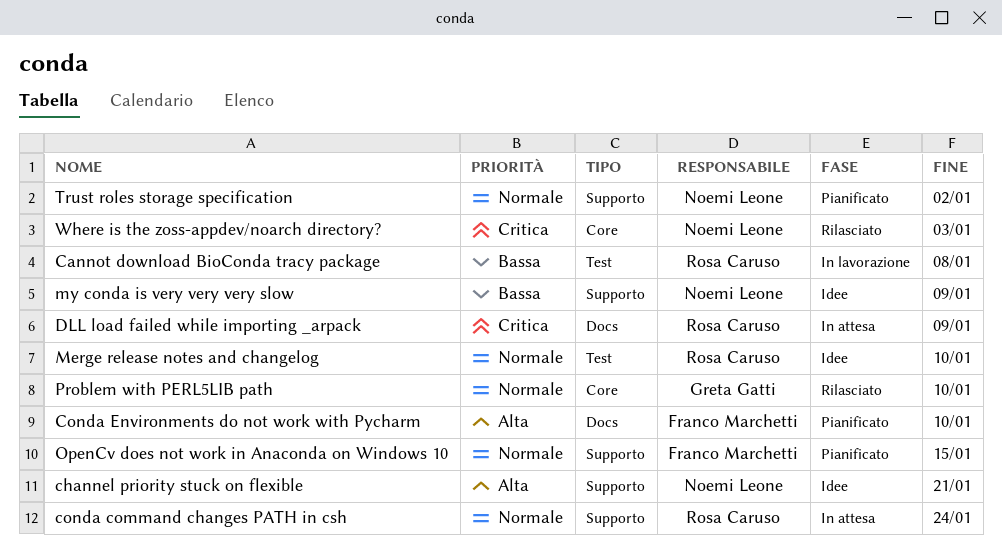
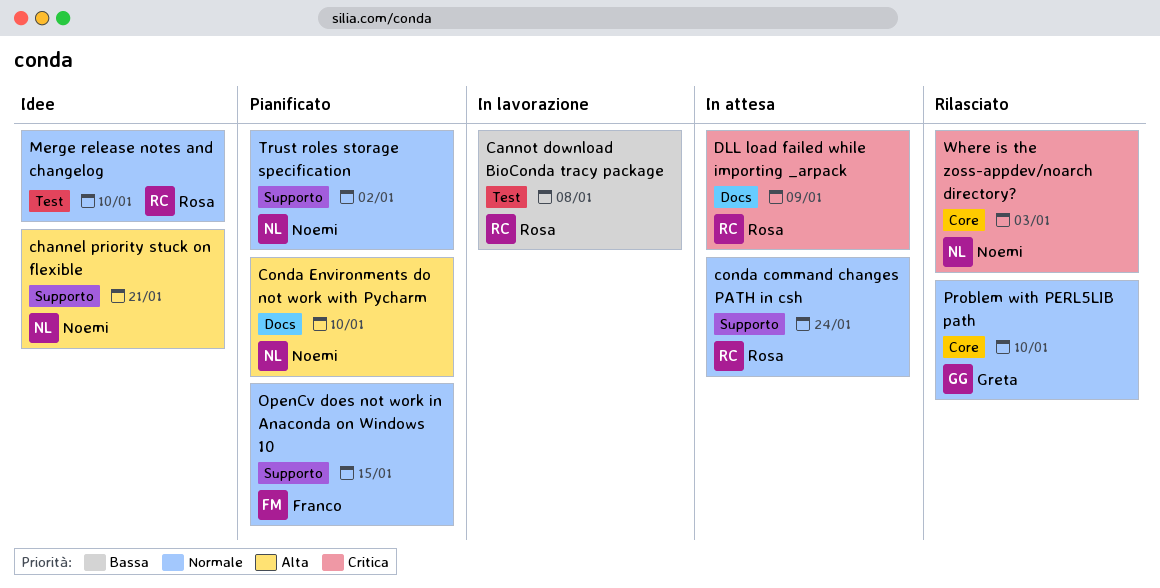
Conda Environments do not work with Pycharm, owner: Franco Marchetti -> Noemi Leone
my conda is very very very slow: present -> none

